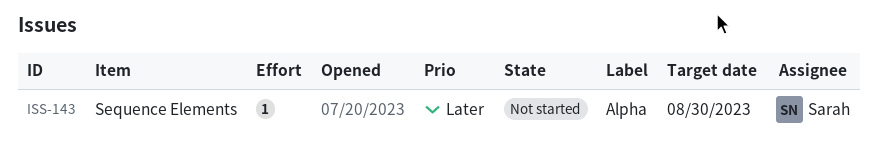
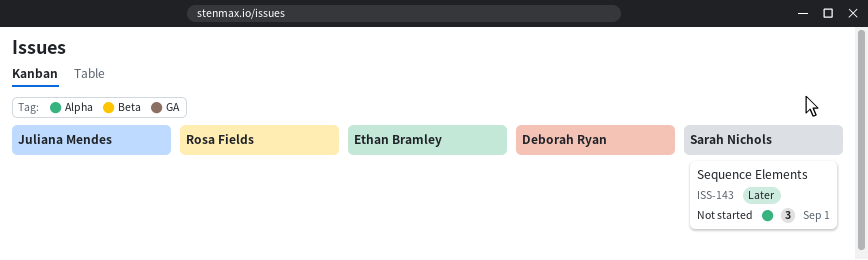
ISS-143, estimate: 1 -> 3
ISS-143, due: Aug 30 -> Sep 1

